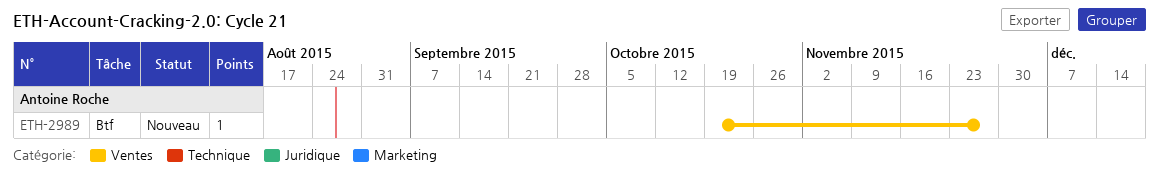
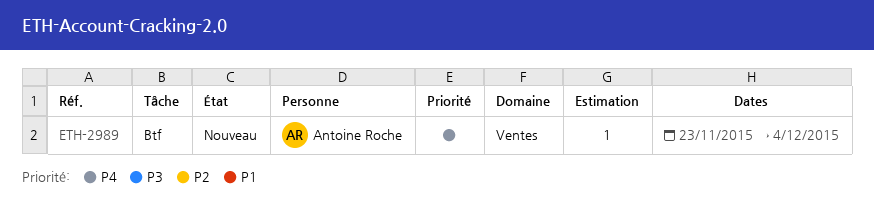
ETH-2989, start: Oct 19 -> Nov 23
ETH-2989, due: Nov 27 -> Dec 4

